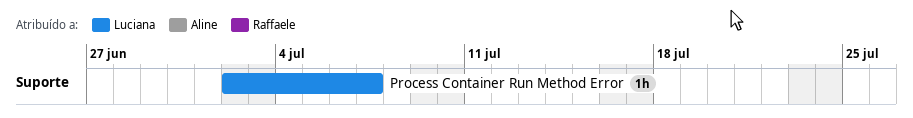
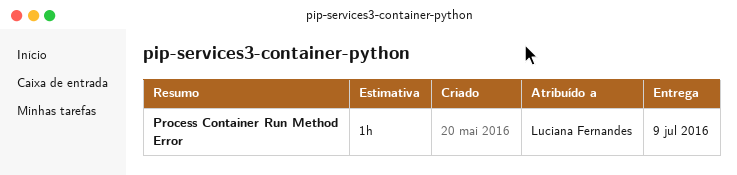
Process Container Run Method Error, due: Jul 7 -> Jul 9

